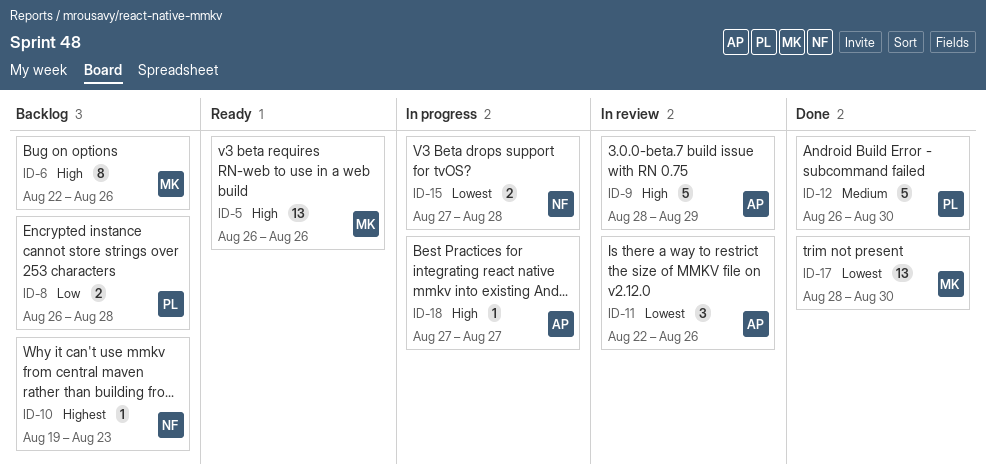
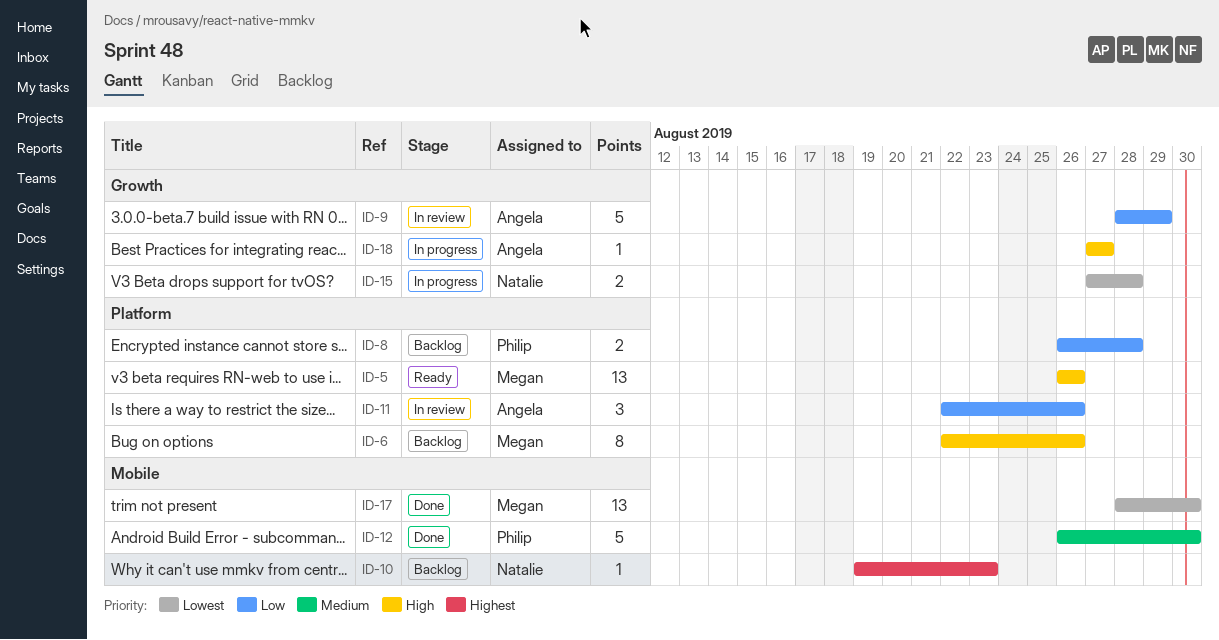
ID-9, priority: High -> Low
ID-11, priority: Lowest -> Low

